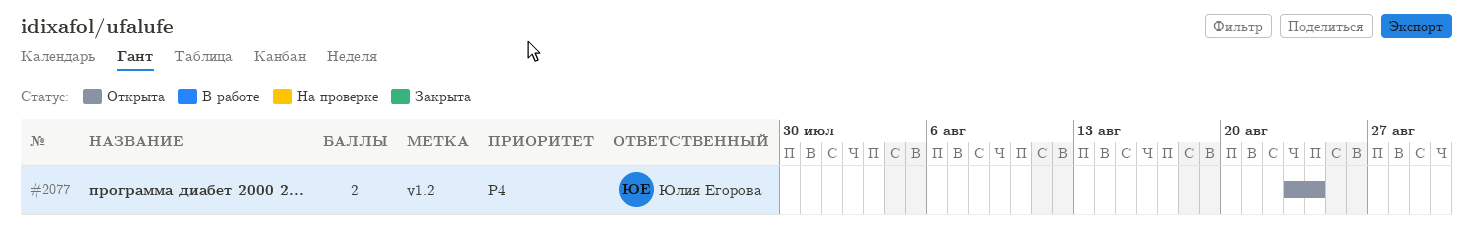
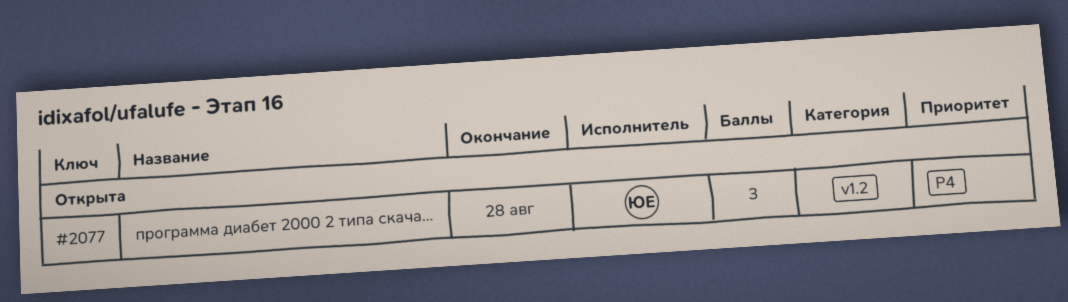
#2077, estimate: 2 -> 3
#2077, due: Aug 24 -> Aug 28

